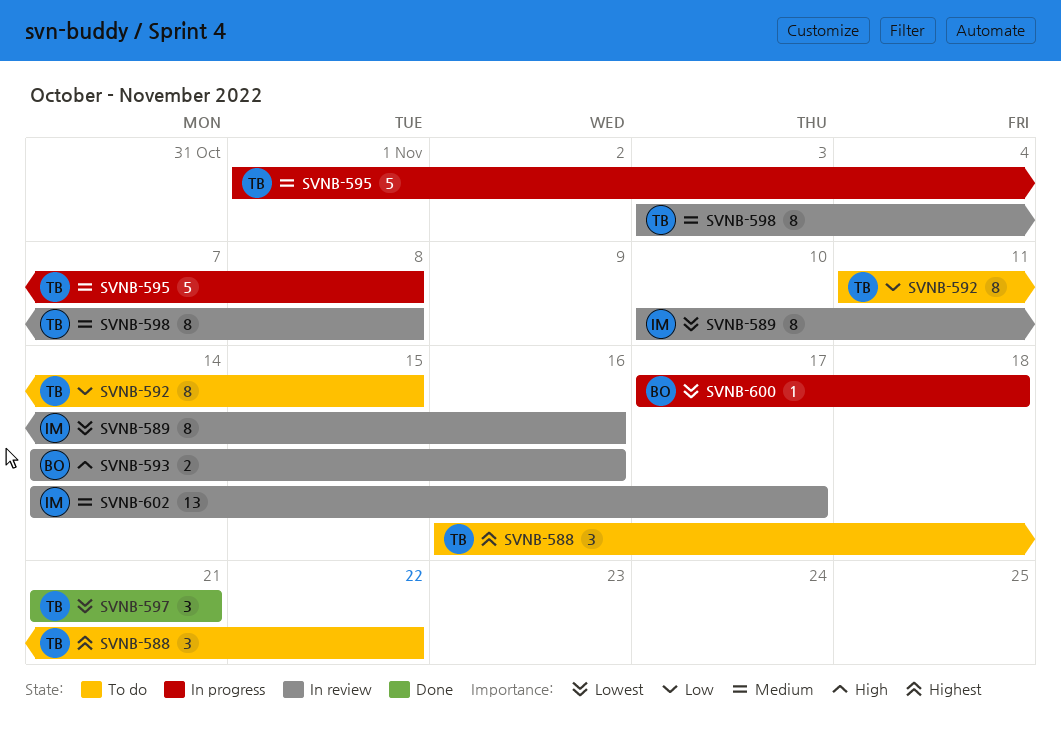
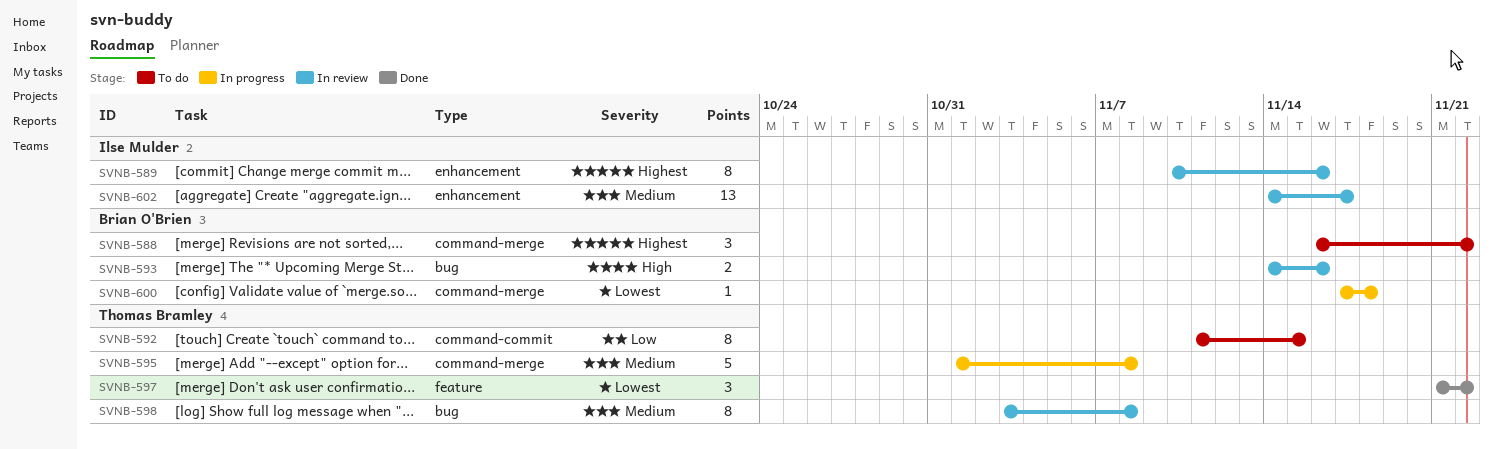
SVNB-588, owner: Thomas Bramley -> Brian O'Brien
SVNB-589, priority: Lowest -> Highest
SVNB-597, due: Nov 21 -> Nov 22

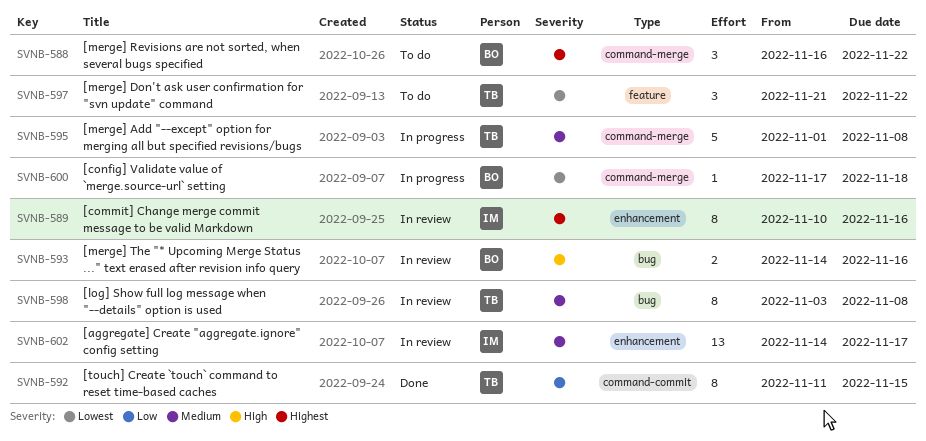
SVNB-592, status: To do -> Done
SVNB-597, status: Done -> To do

